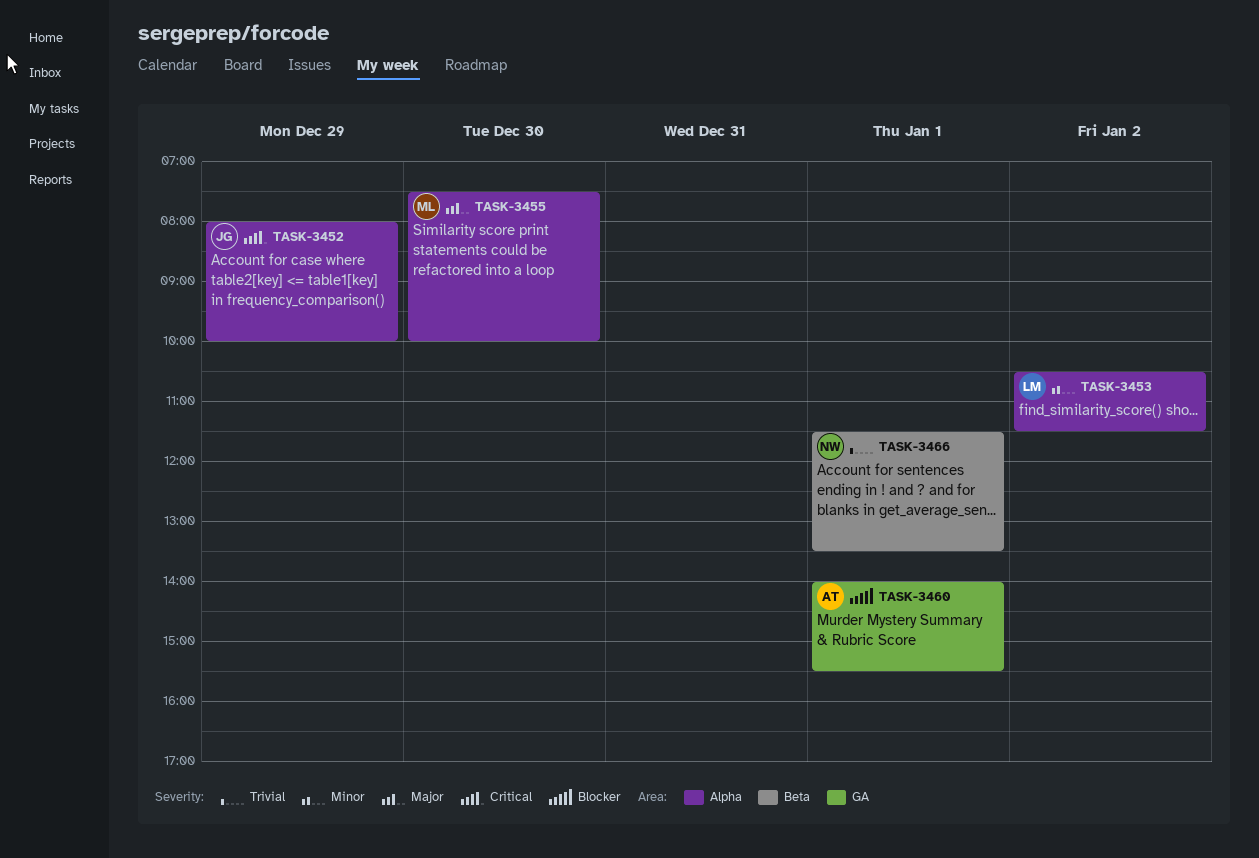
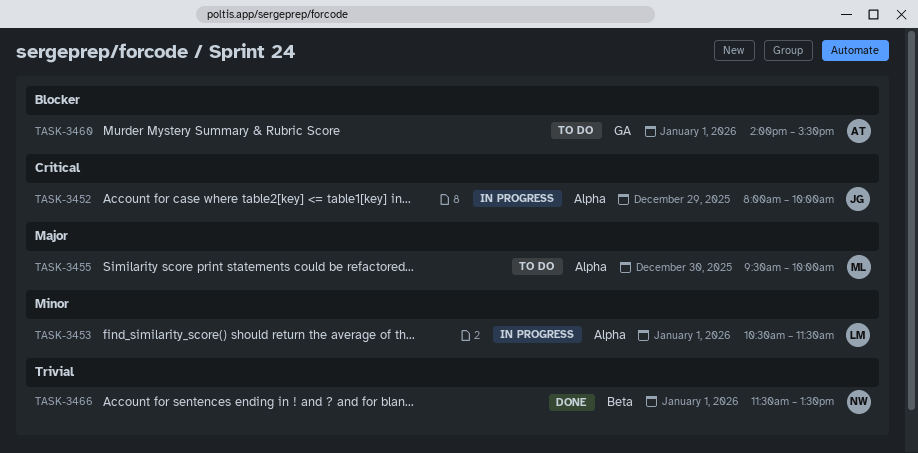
TASK-3453, day: Jan 2 -> Jan 1
TASK-3455, begins: 07:30 -> 09:30

